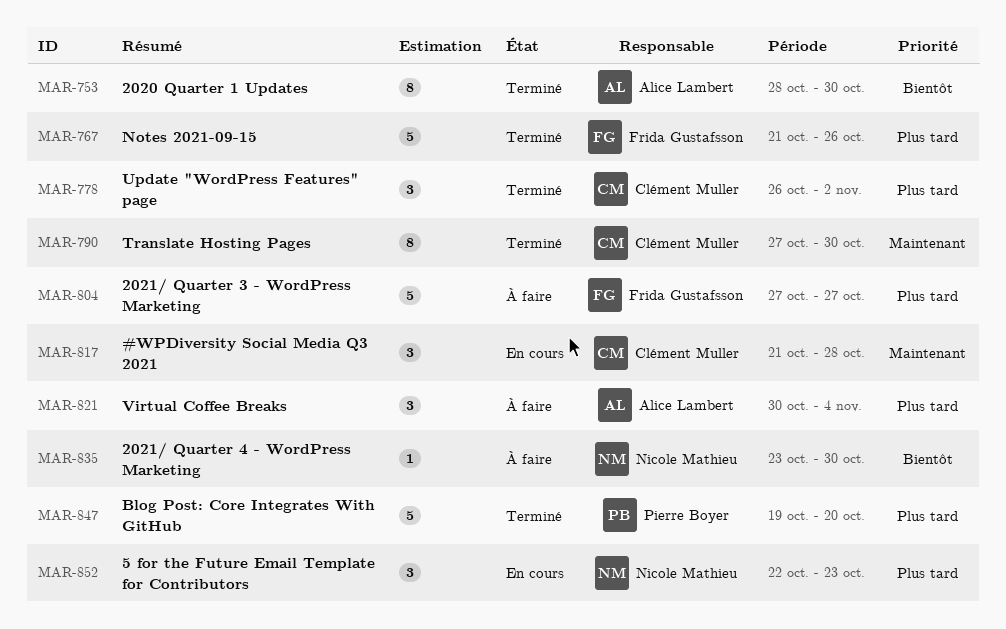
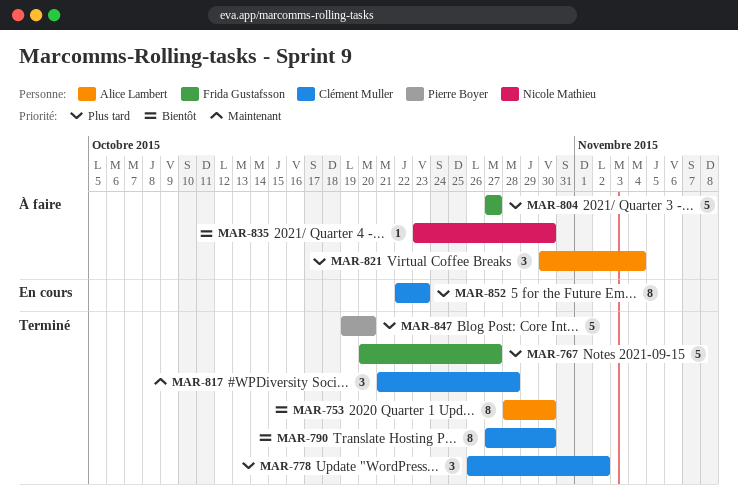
MAR-767, start: Oct 21 -> Oct 20
MAR-767, due: Oct 26 -> Oct 27
MAR-790, priority: Maintenant -> Bientôt
MAR-817, status: En cours -> Terminé
MAR-852, owner: Nicole Mathieu -> Clément Muller
MAR-852, estimate: 3 -> 8

